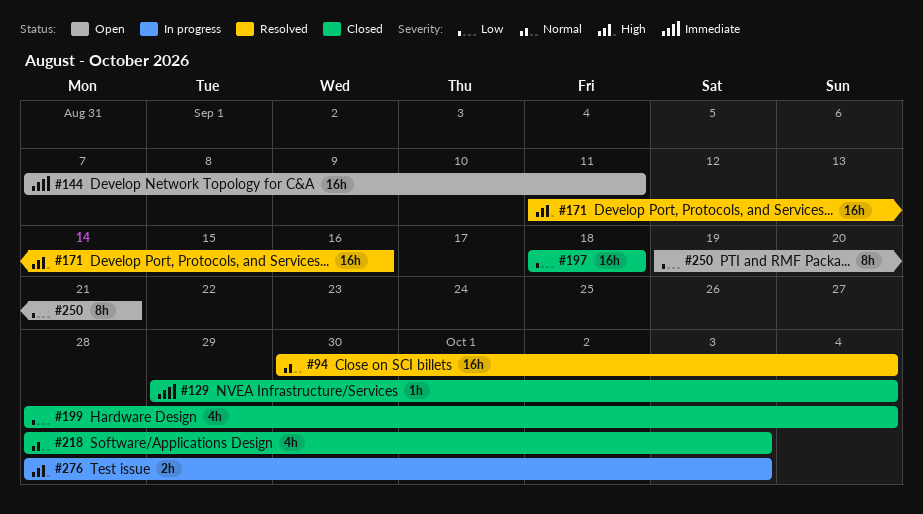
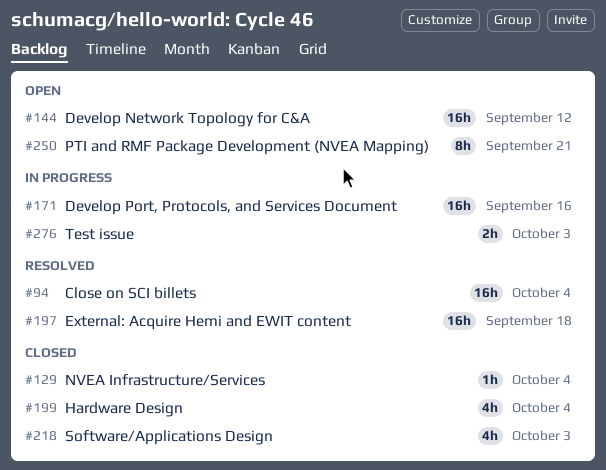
#144, due: Sep 11 -> Sep 12
#171, status: Resolved -> In progress
#197, status: Closed -> Resolved

